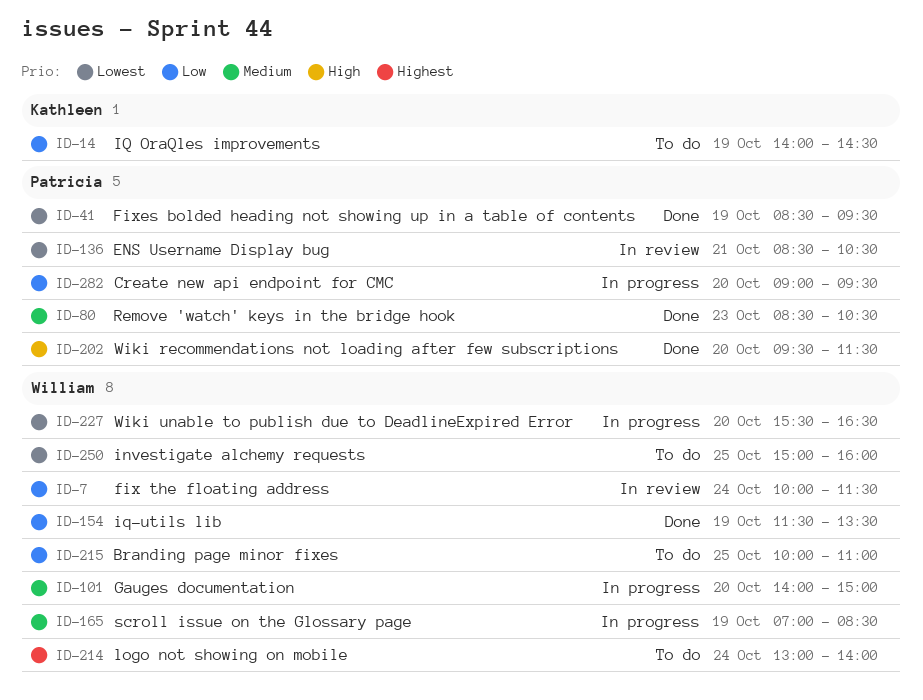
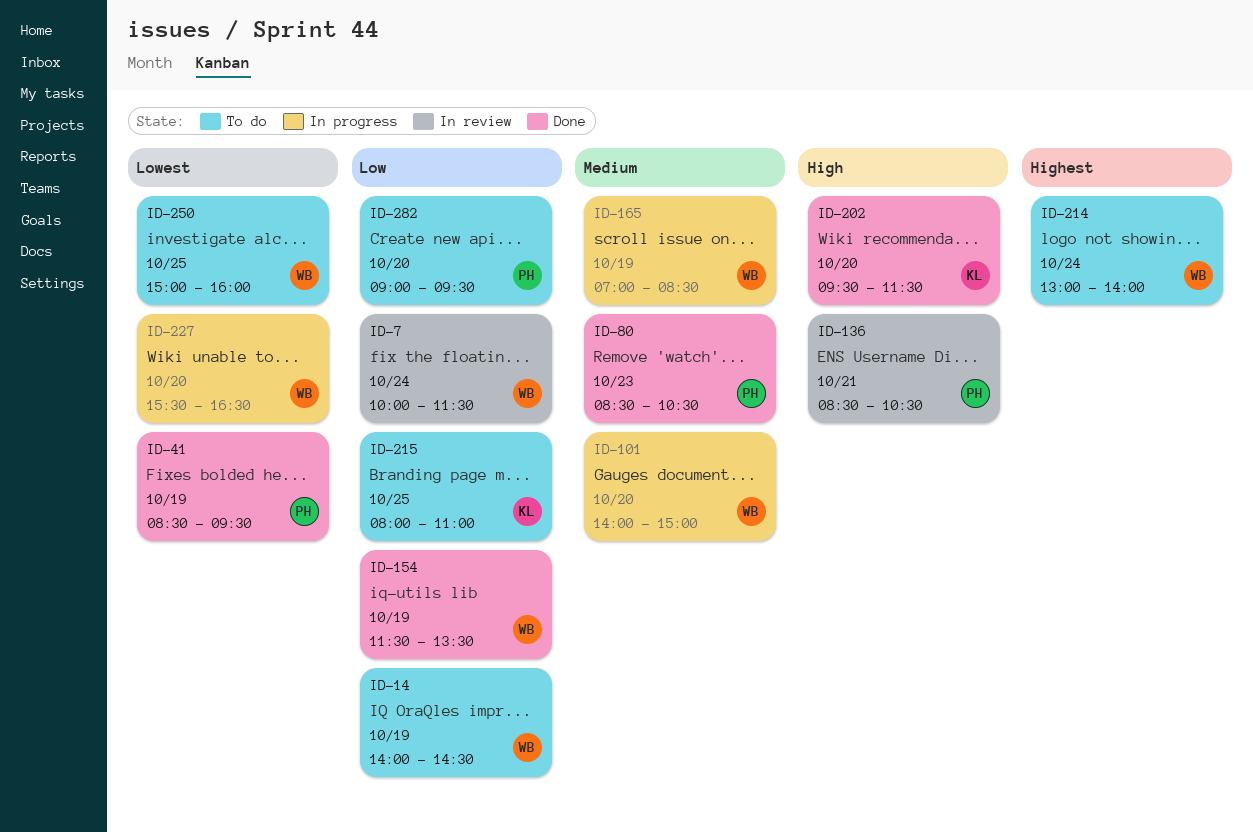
ID-14, owner: Kathleen -> William
ID-136, priority: Lowest -> High
ID-202, owner: Patricia -> Kathleen
ID-215, owner: William -> Kathleen
ID-215, begins: 10:00 -> 08:00
ID-282, status: In progress -> To do

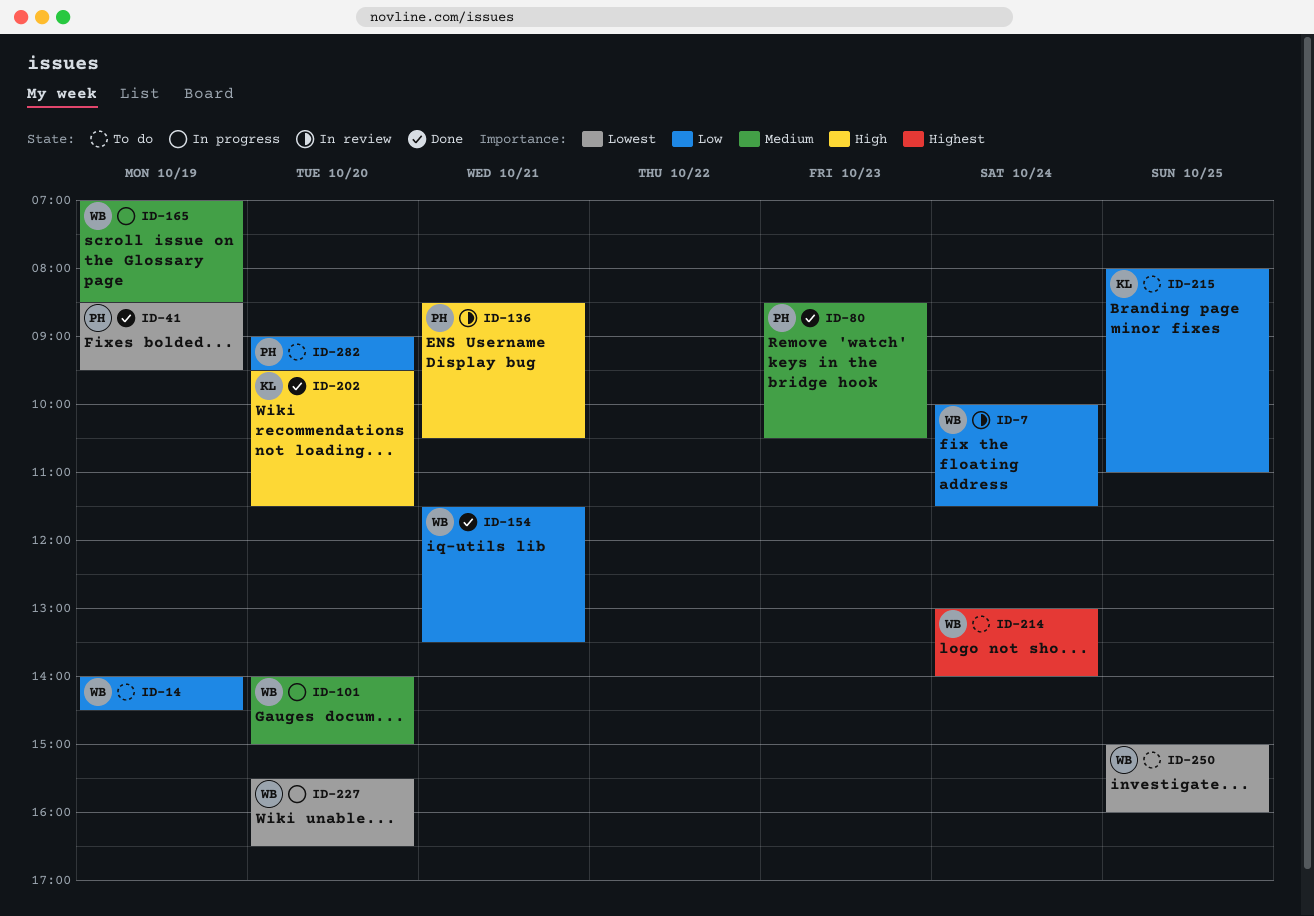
ID-154, day: Oct 19 -> Oct 21

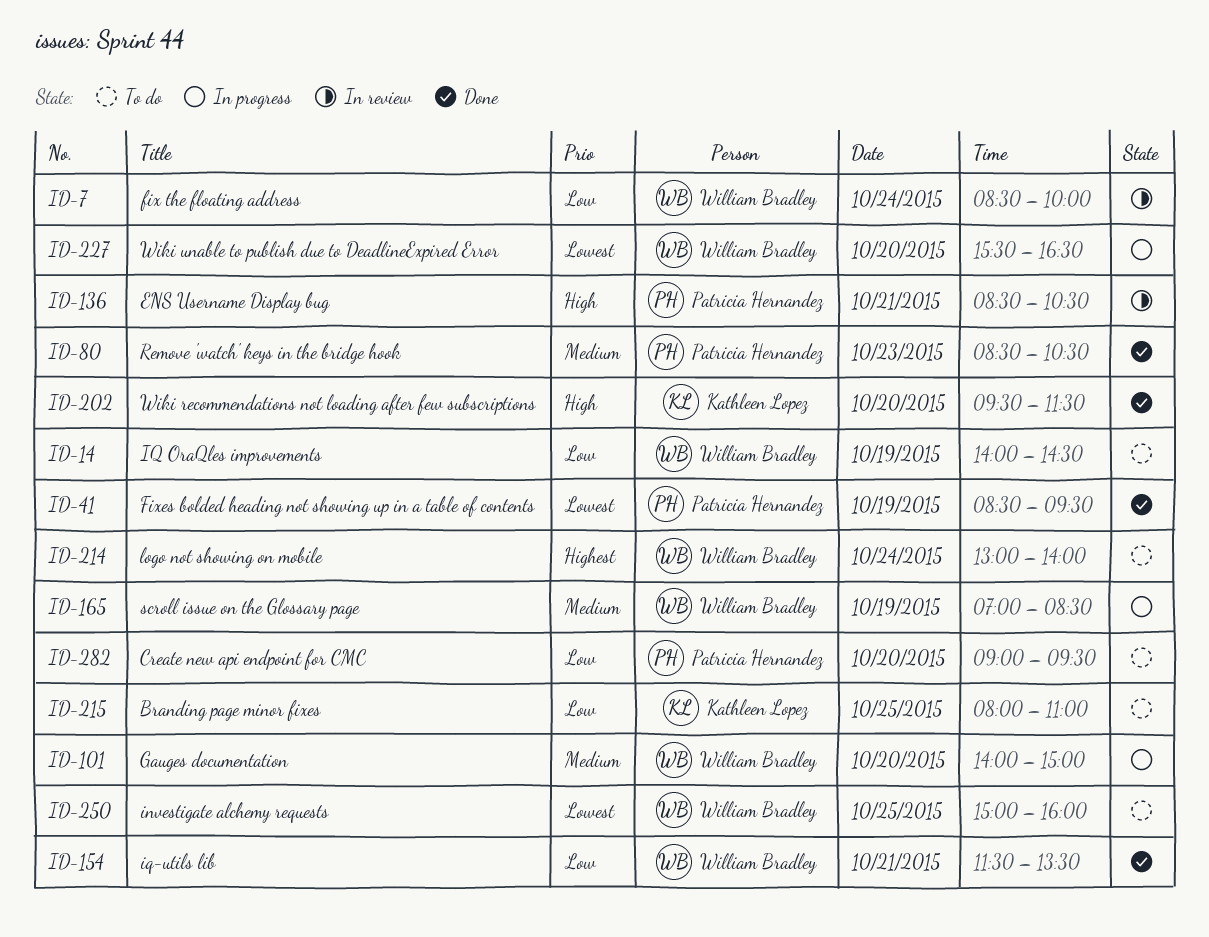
ID-7, begins: 10:00 -> 08:30
ID-7, ends: 11:30 -> 10:00

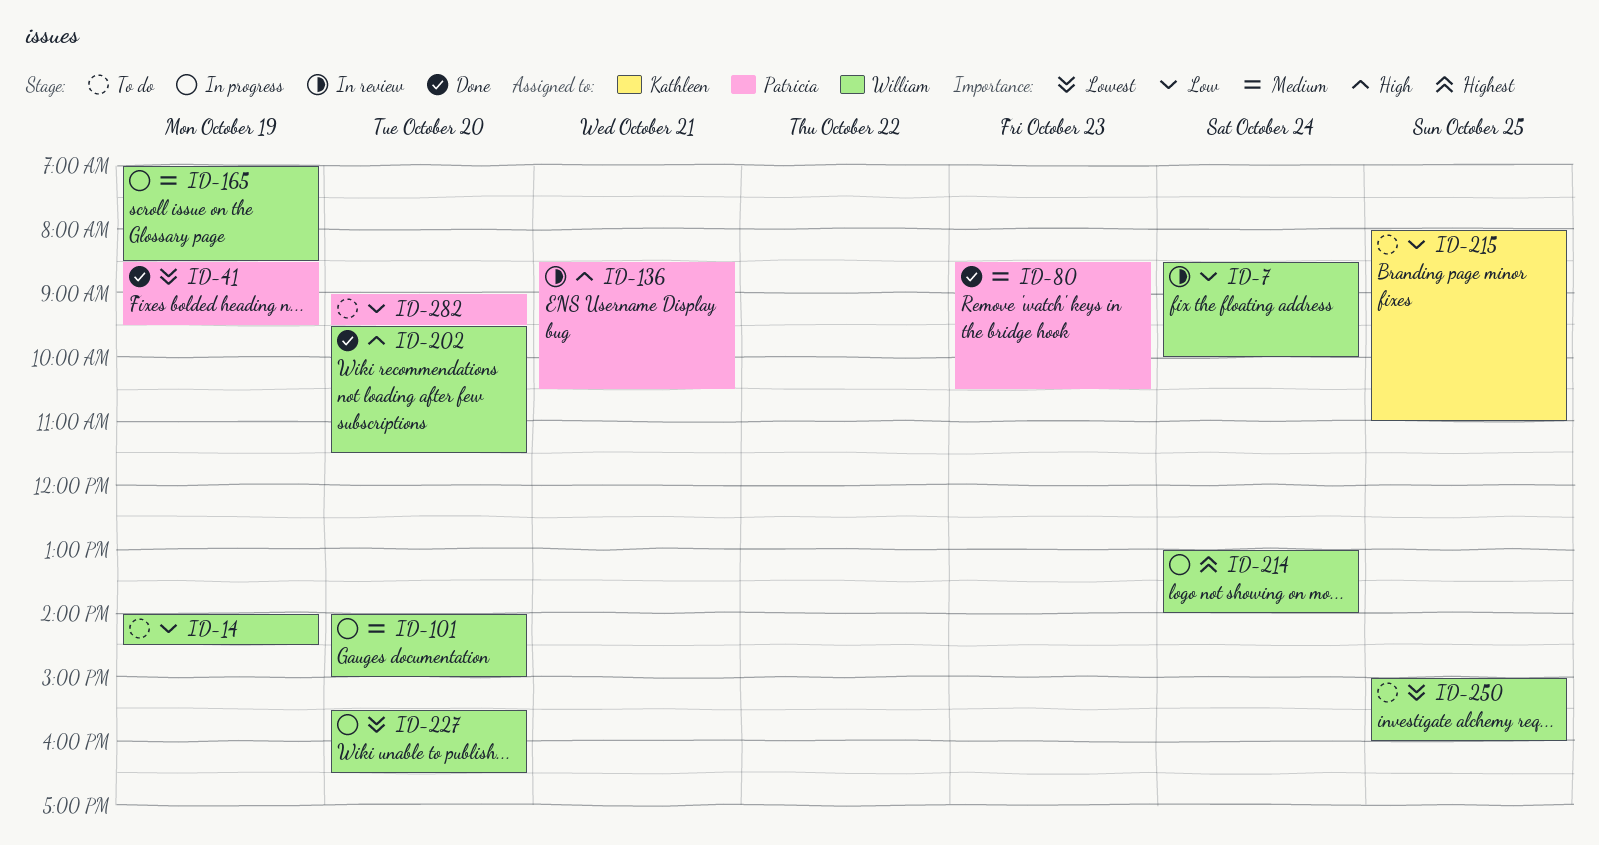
ID-154: present -> none
ID-202, owner: Kathleen Lopez -> William Bradley
ID-214, status: To do -> In progress

